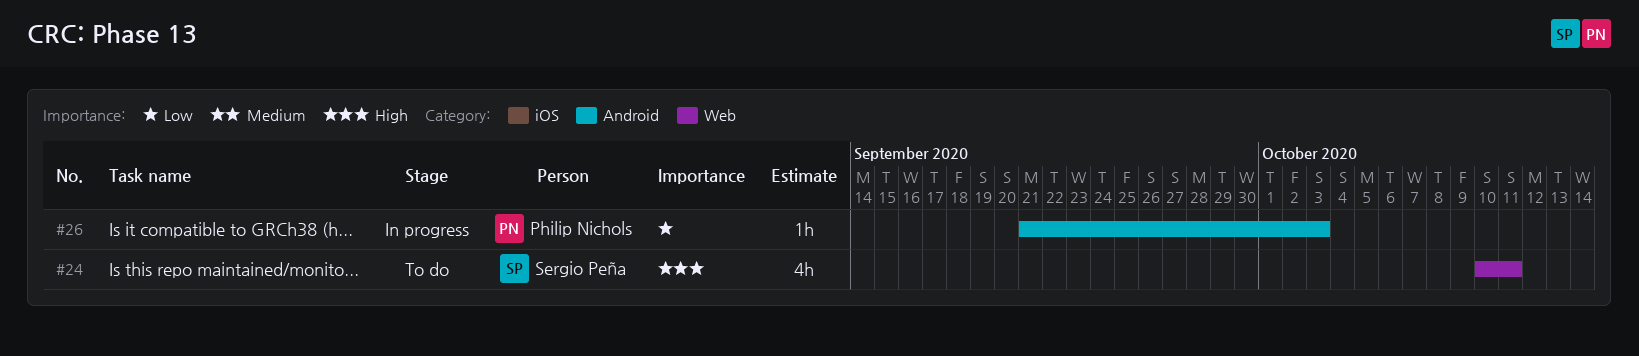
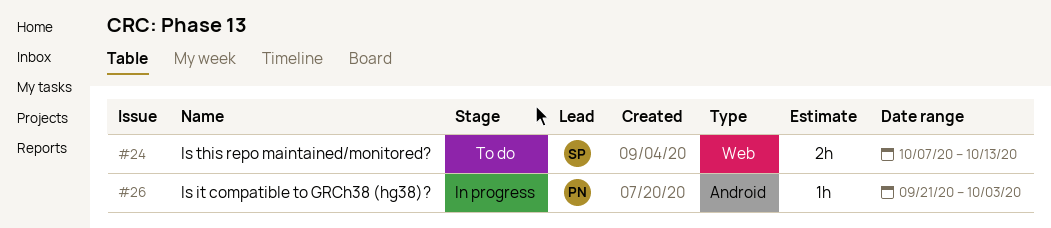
#24, estimate: 4h -> 2h
#24, start: Oct 10 -> Oct 7
#24, due: Oct 11 -> Oct 13

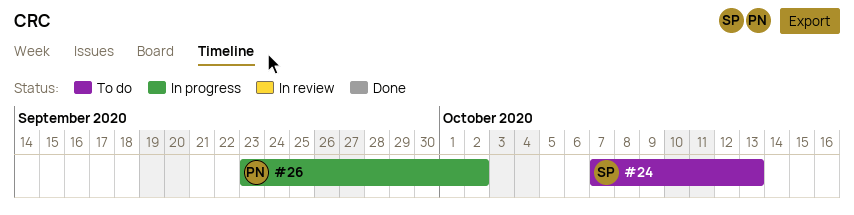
#26, start: Sep 21 -> Sep 23
#26, due: Oct 3 -> Oct 2

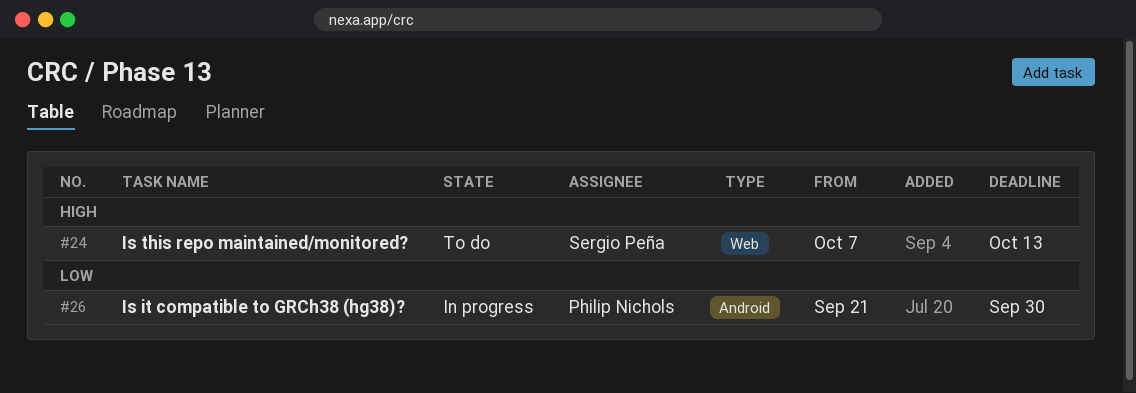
#26, start: Sep 23 -> Sep 21
#26, due: Oct 2 -> Sep 30

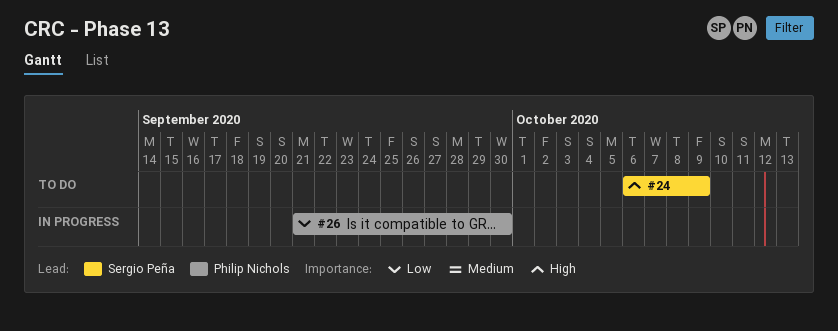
#24, start: Oct 7 -> Oct 6
#24, due: Oct 13 -> Oct 9

